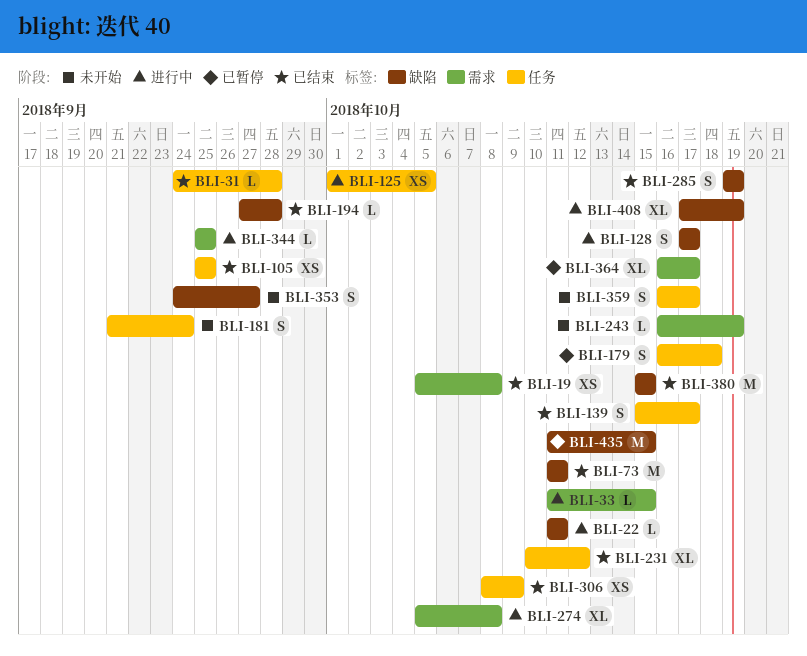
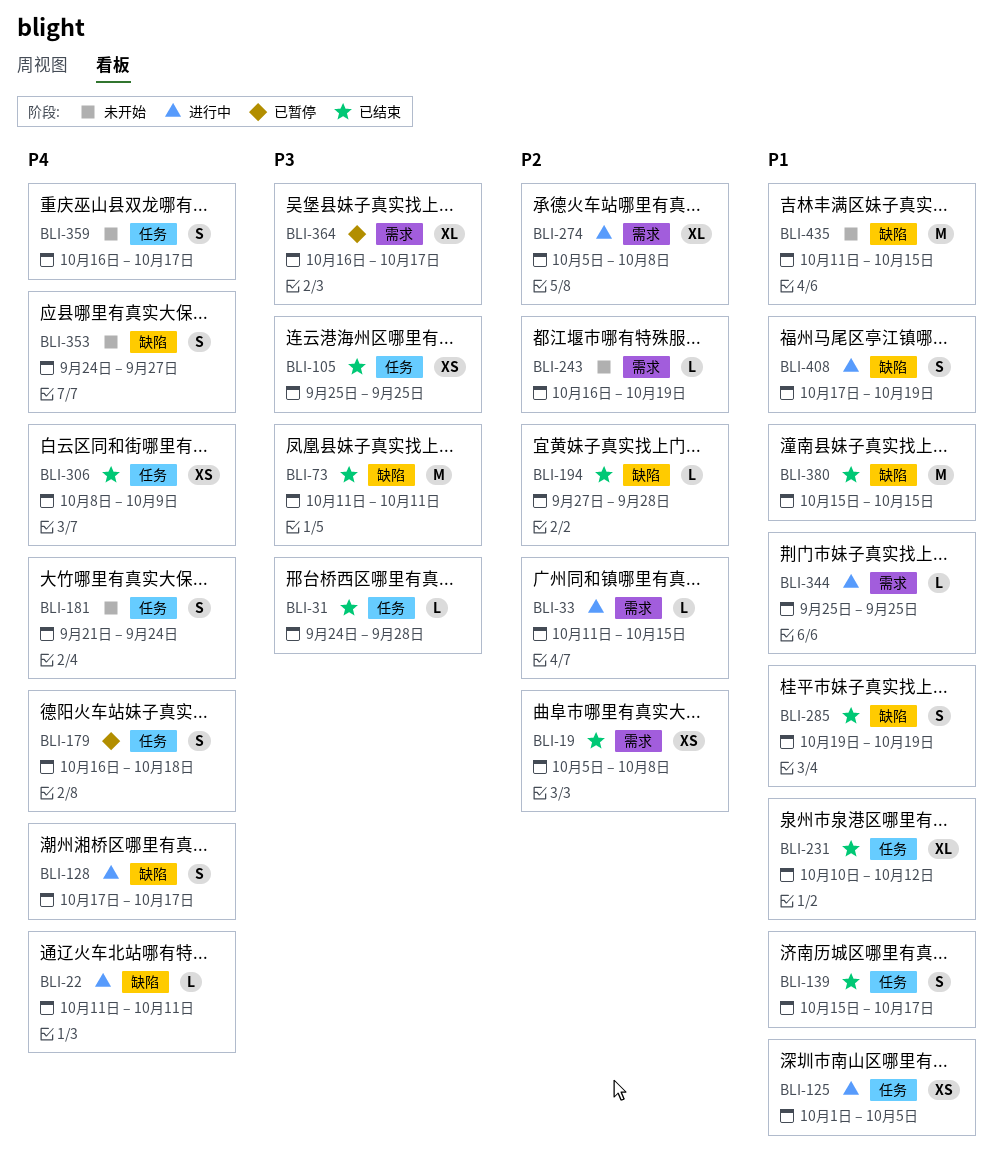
BLI-408, estimate: XL -> S
BLI-435, status: 已暂停 -> 未开始

